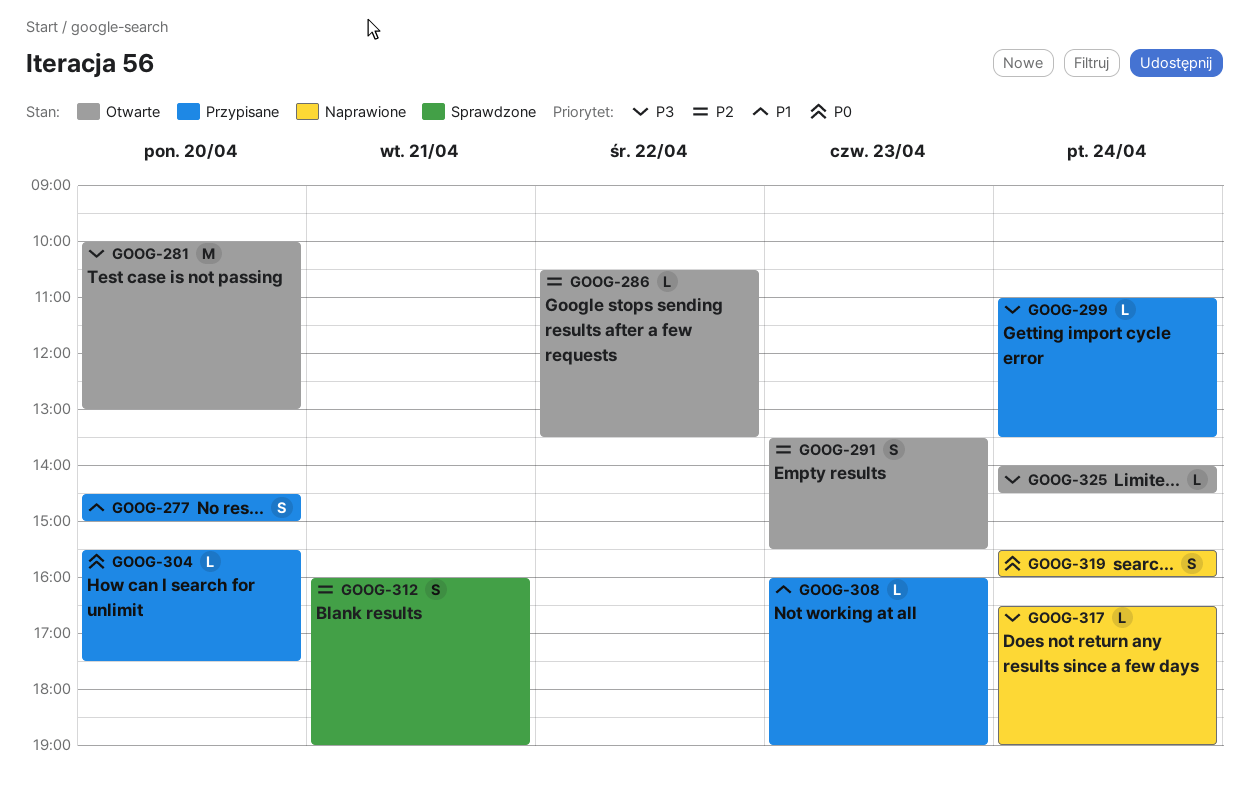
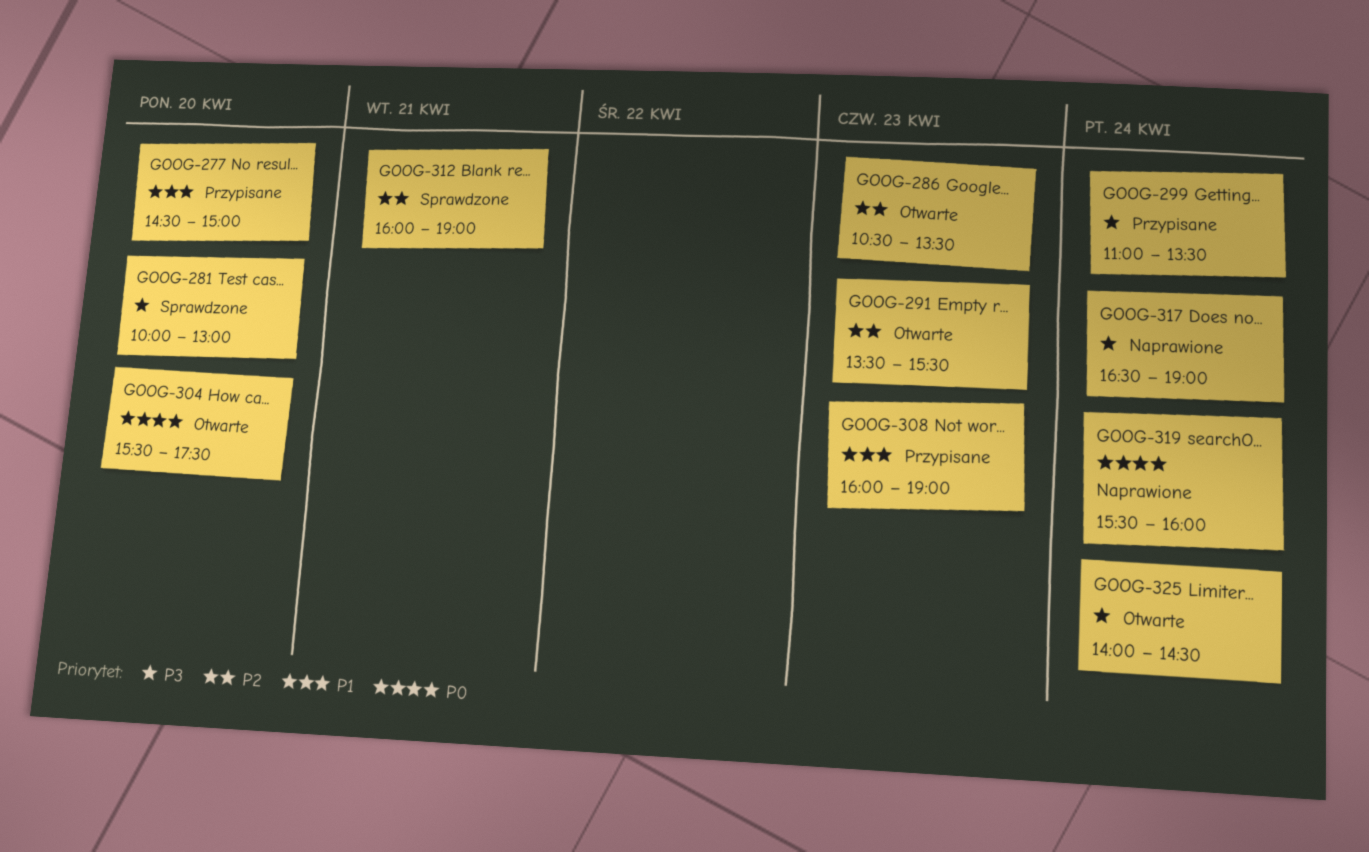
GOOG-281, status: Otwarte -> Sprawdzone
GOOG-286, day: Apr 22 -> Apr 23
GOOG-304, status: Przypisane -> Otwarte

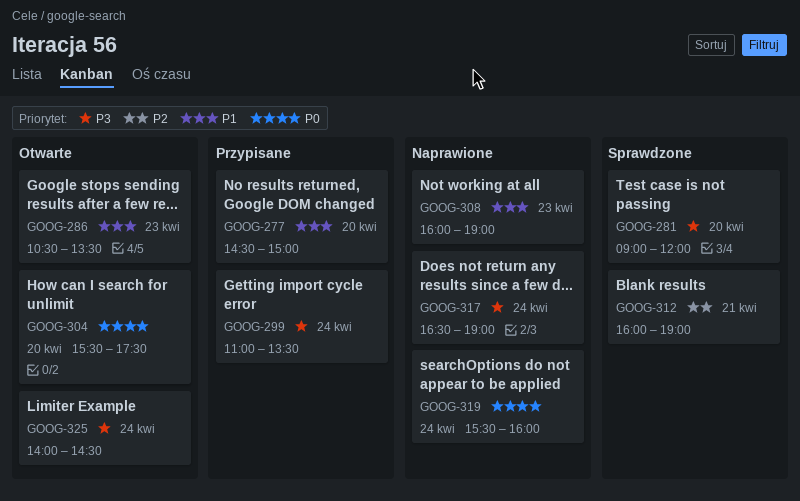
GOOG-281, begins: 10:00 -> 09:00
GOOG-281, ends: 13:00 -> 12:00
GOOG-286, priority: P2 -> P1
GOOG-291: present -> none
GOOG-308, status: Przypisane -> Naprawione

